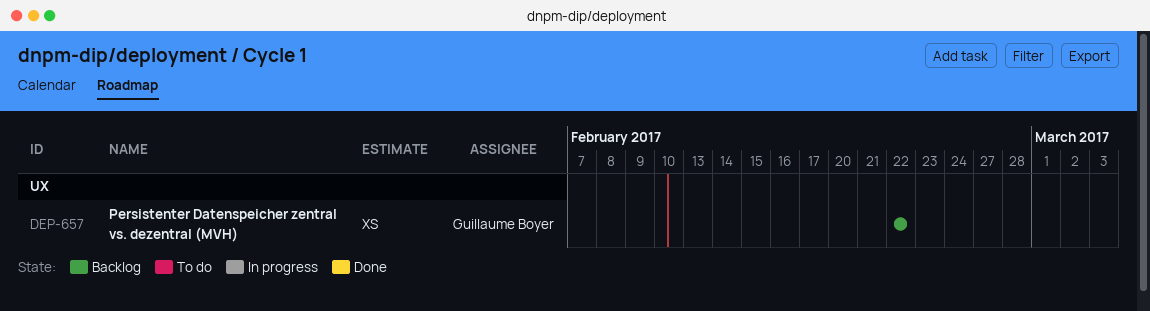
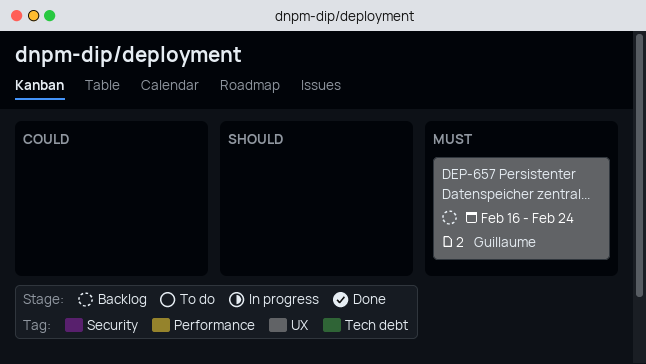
DEP-657, start: Feb 22 -> Feb 16
DEP-657, due: Feb 22 -> Feb 24

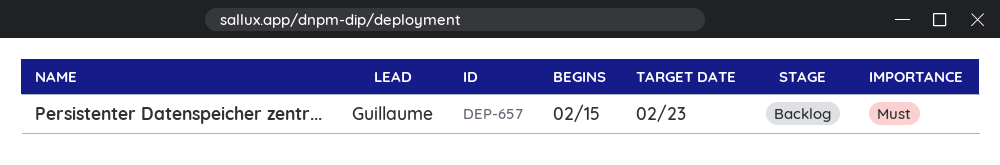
DEP-657, start: Feb 16 -> Feb 15
DEP-657, due: Feb 24 -> Feb 23

